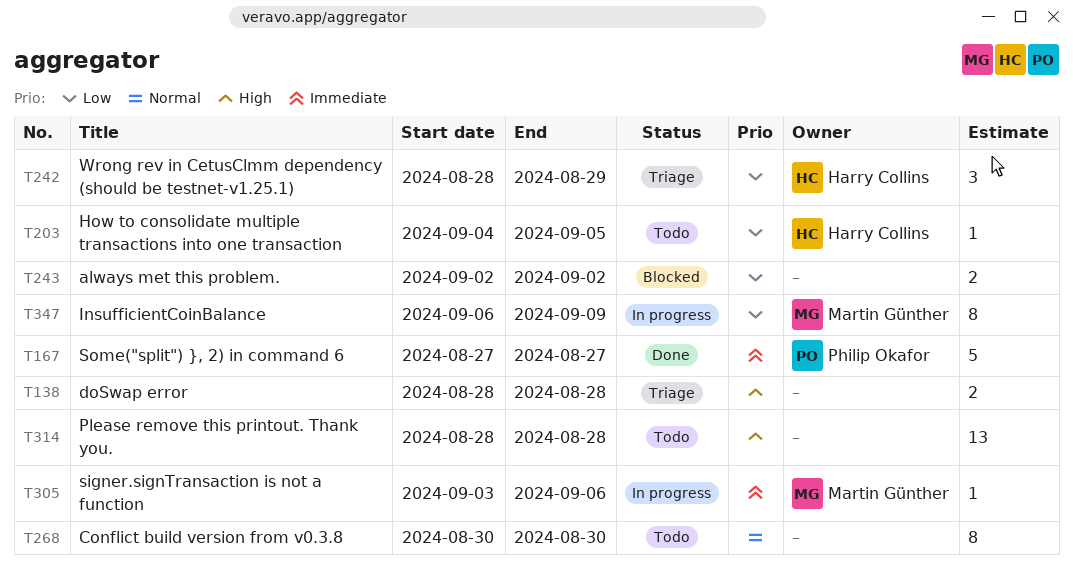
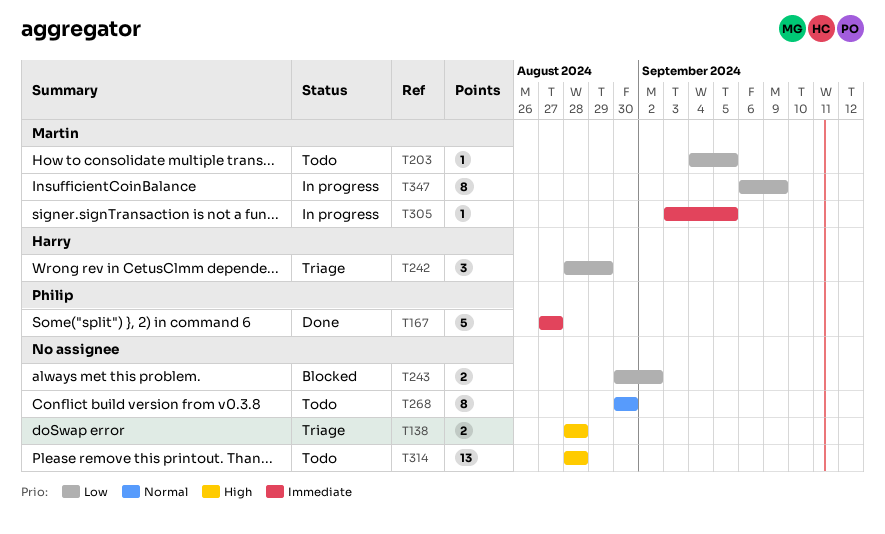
T203, owner: Harry Collins -> Martin Günther
T243, start: Sep 2 -> Aug 30
T305, due: Sep 6 -> Sep 5

